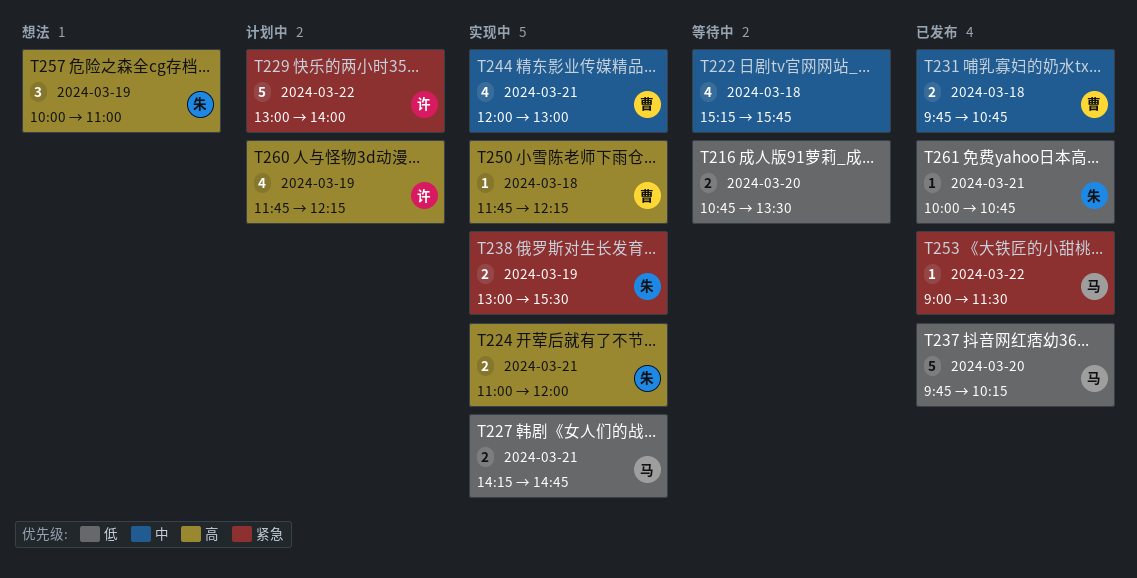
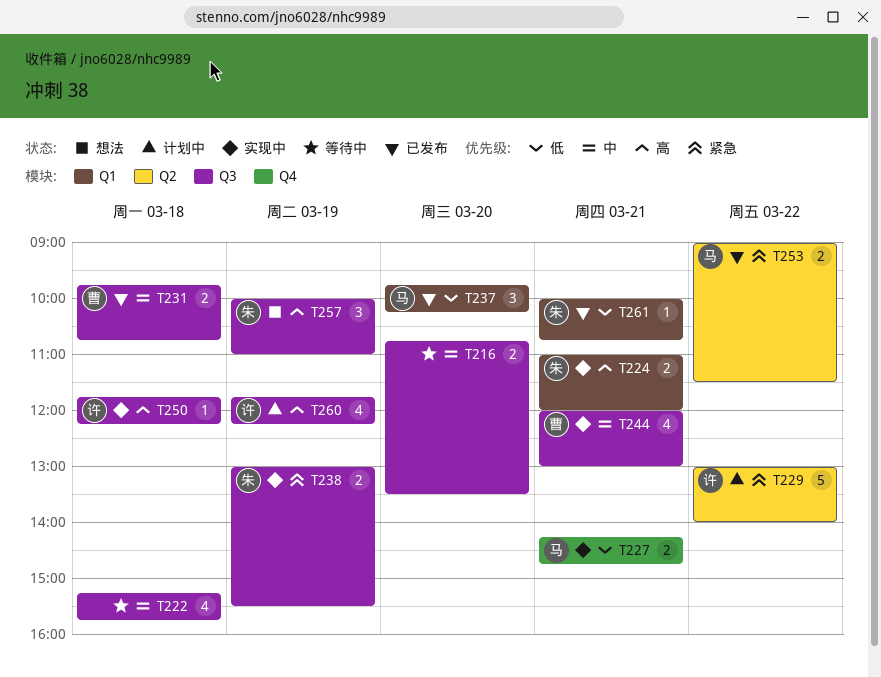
T216, priority: 低 -> 中
T237, estimate: 5 -> 3
T250, owner: 曹 -> 许
T253, estimate: 1 -> 2

